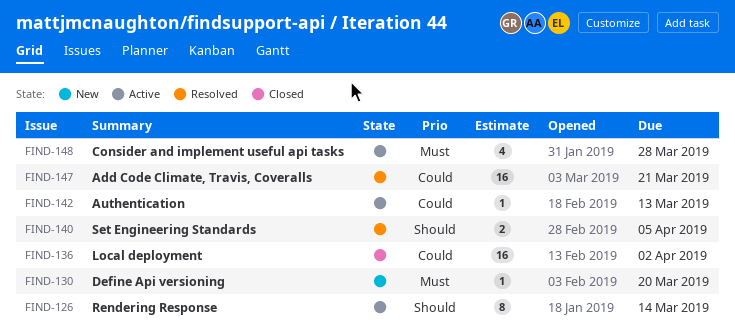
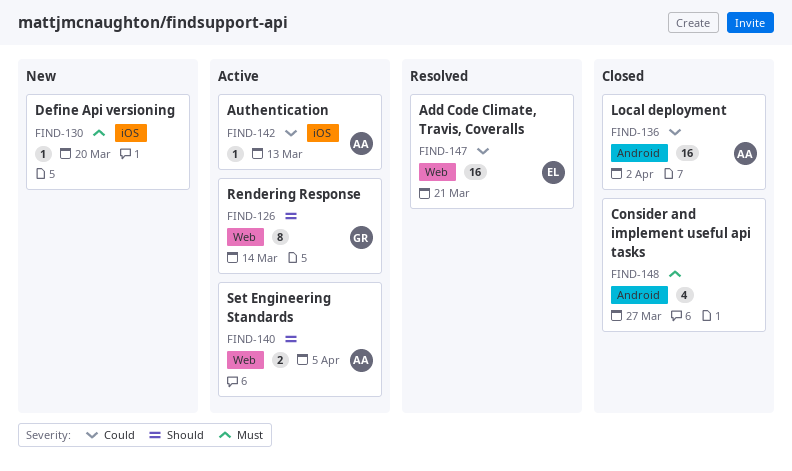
FIND-140, status: Resolved -> Active
FIND-148, status: Active -> Closed
FIND-148, due: Mar 28 -> Mar 27

